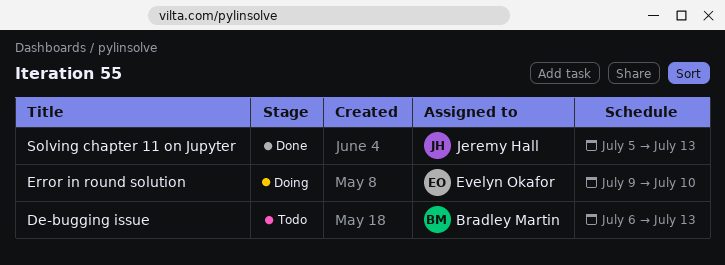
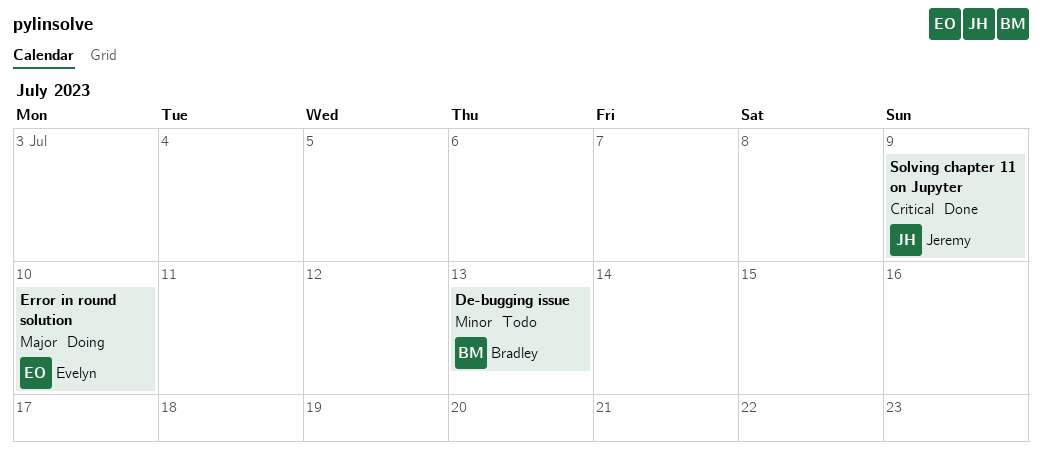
Solving chapter 11 on Jupyter, due: Jul 13 -> Jul 9

